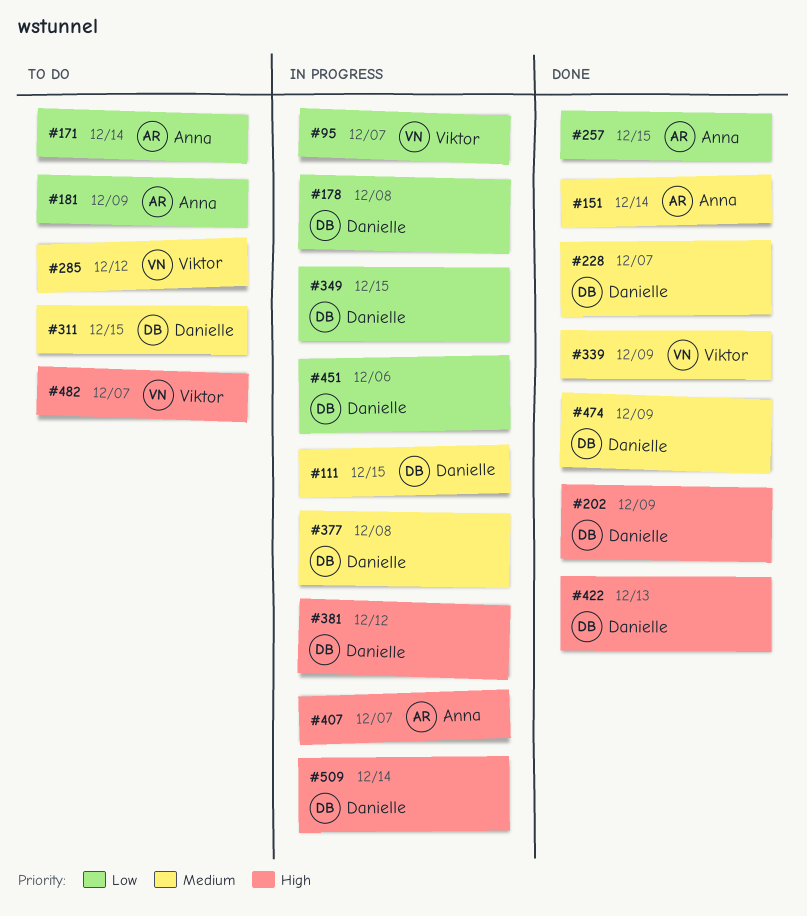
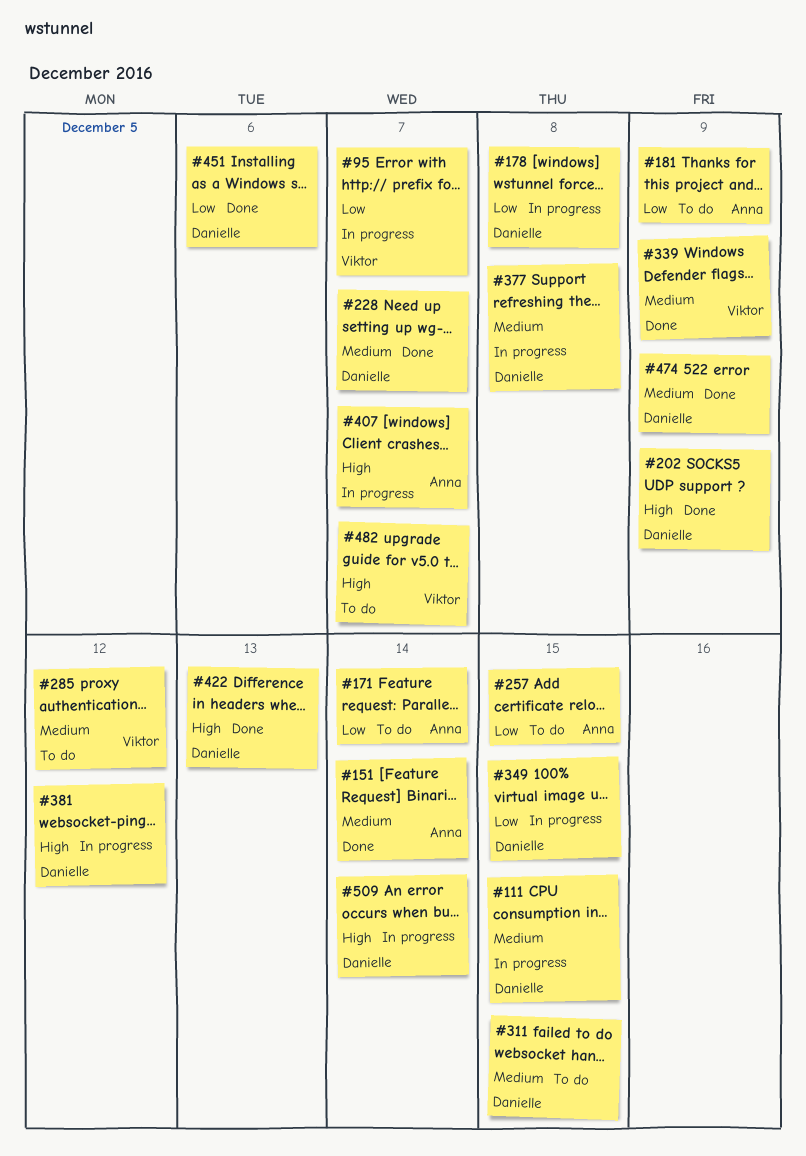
#257, status: Done -> To do
#451, status: In progress -> Done

